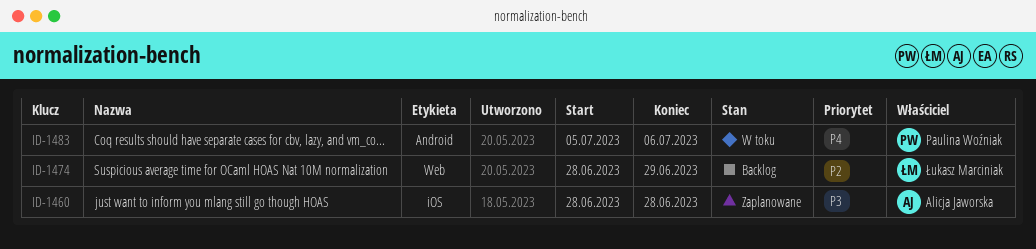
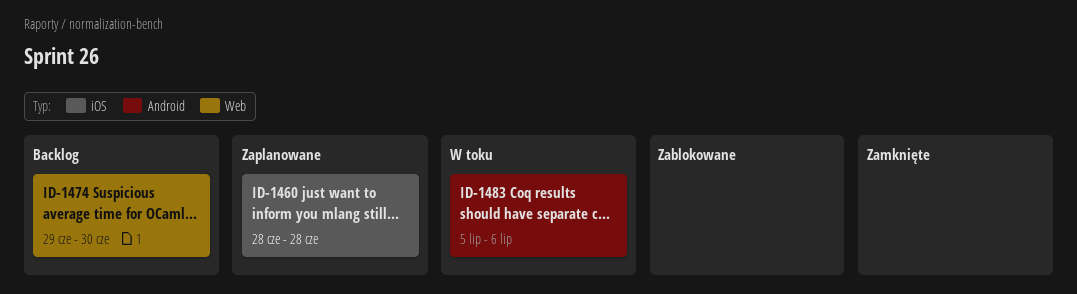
ID-1474, start: Jun 28 -> Jun 29
ID-1474, due: Jun 29 -> Jun 30

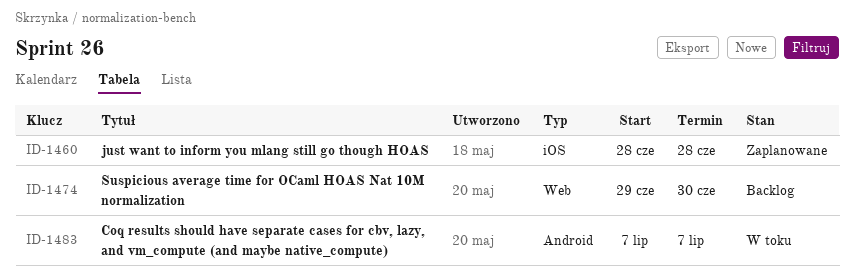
ID-1483, start: Jul 5 -> Jul 7
ID-1483, due: Jul 6 -> Jul 7

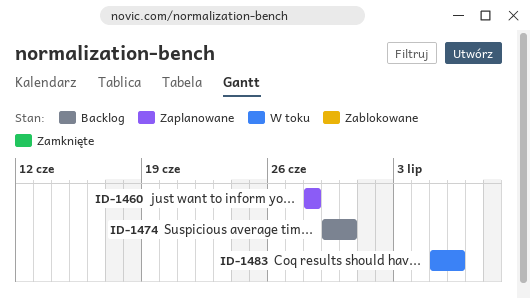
ID-1483, start: Jul 7 -> Jul 5
ID-1483, due: Jul 7 -> Jul 6

